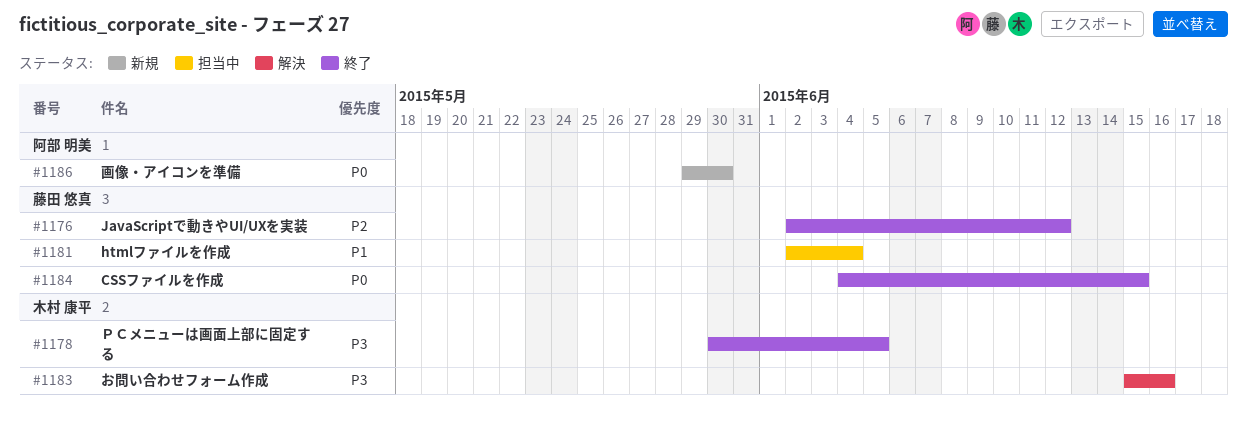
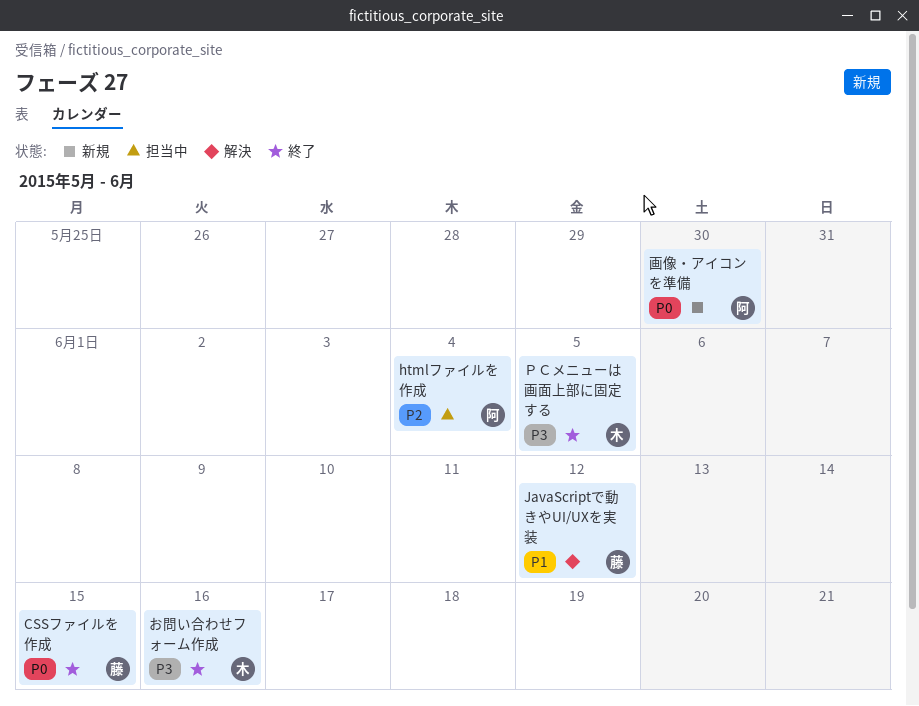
htmlファイルを作成, owner: 藤田 悠真 -> 阿部 明美
htmlファイルを作成, priority: P1 -> P2
JavaScriptで動きやUI/UXを実装, status: 終了 -> 解決
JavaScriptで動きやUI/UXを実装, priority: P2 -> P1
お問い合わせフォーム作成, status: 解決 -> 終了

